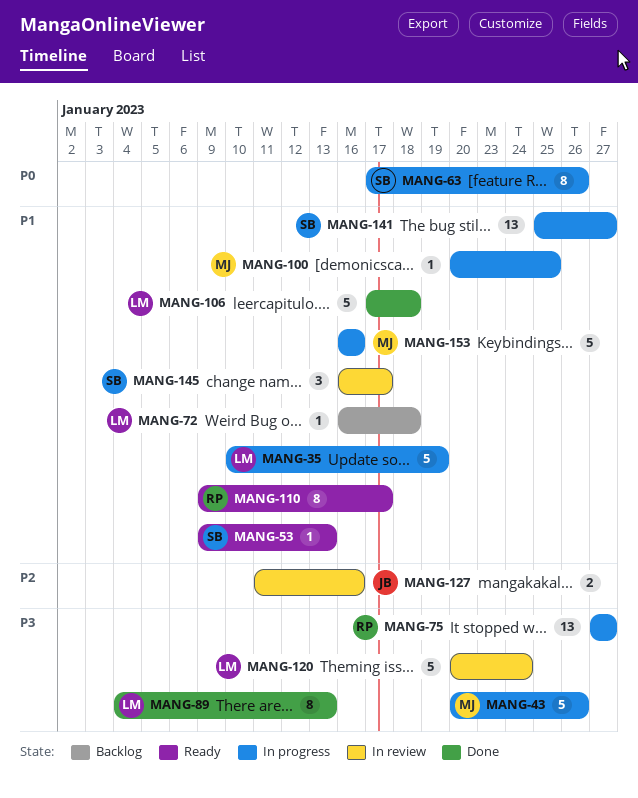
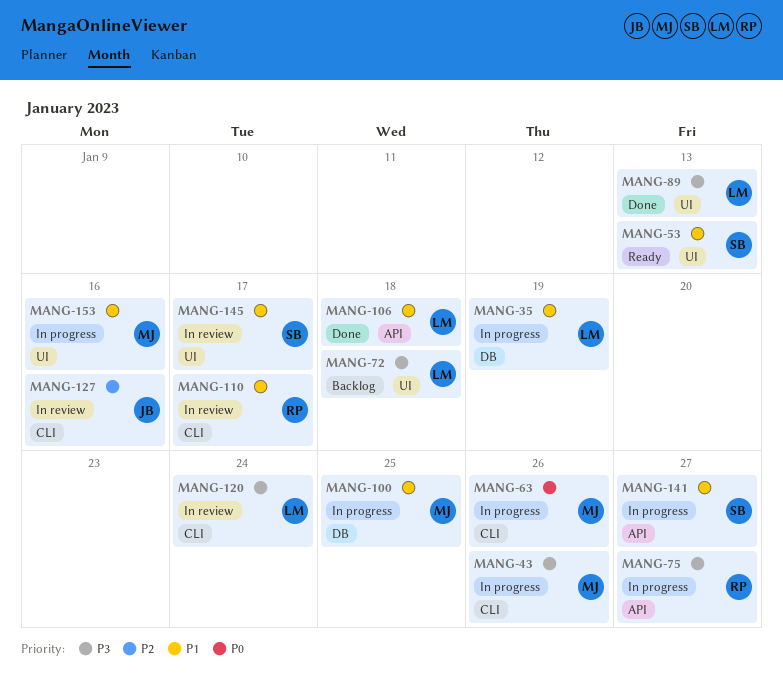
MANG-63, owner: SB -> MJ
MANG-72, priority: P1 -> P3
MANG-110, status: Ready -> In review

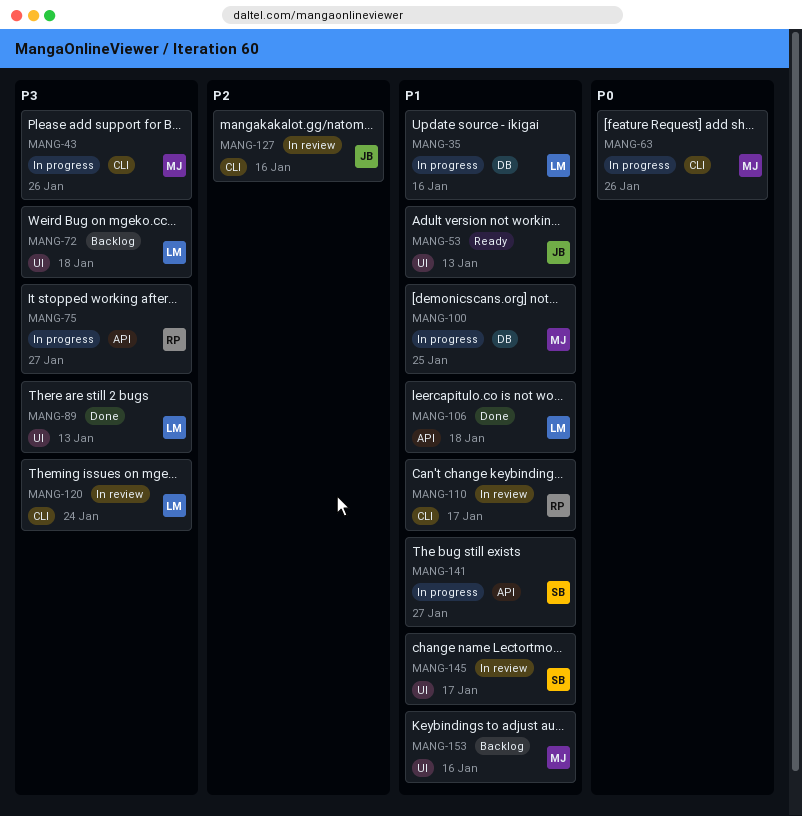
MANG-35, due: Jan 19 -> Jan 16
MANG-53, owner: SB -> JB
MANG-153, status: In progress -> Backlog

